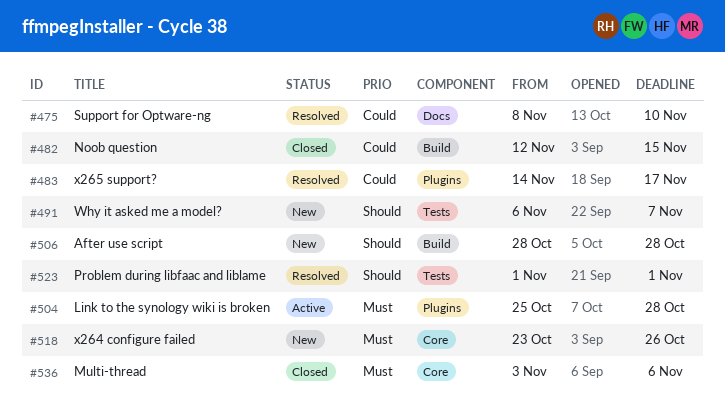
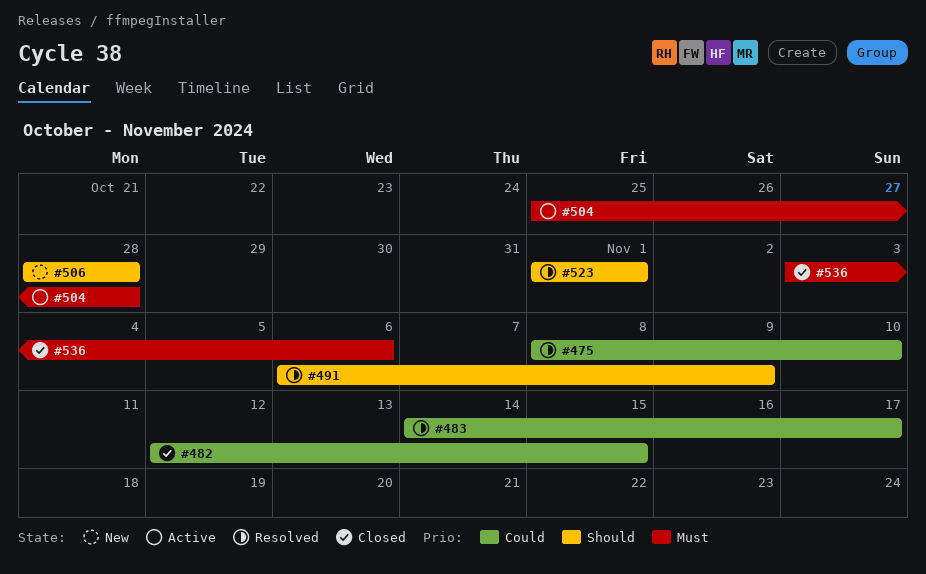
#491, status: New -> Resolved
#491, due: Nov 7 -> Nov 9
#518: present -> none

